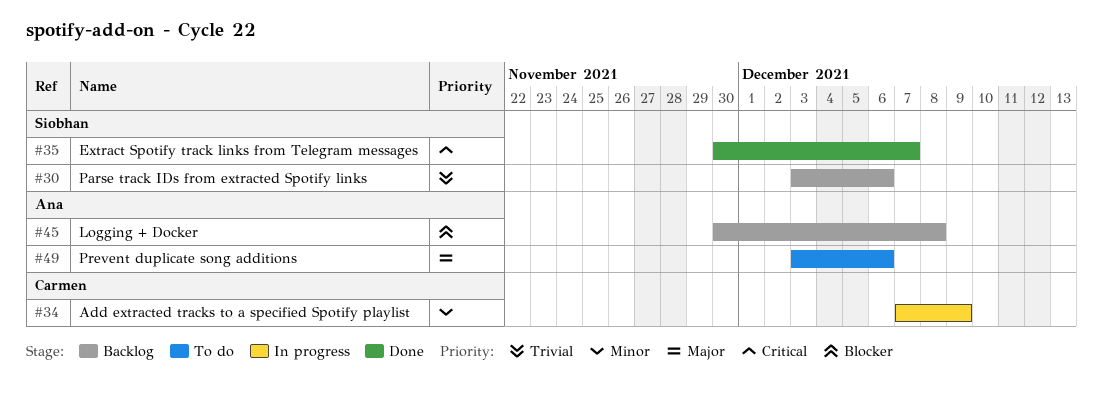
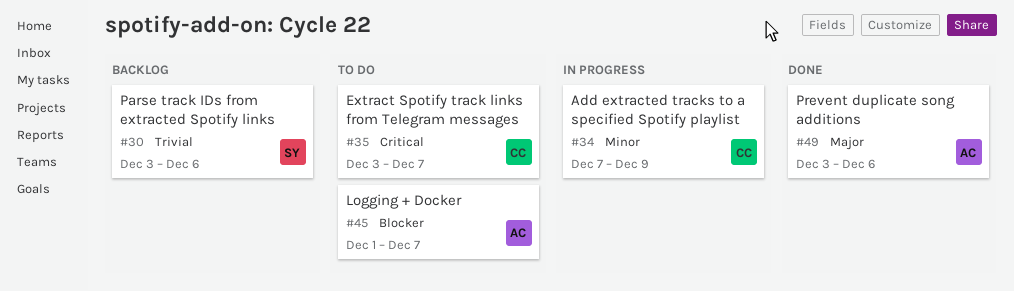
#35, status: Done -> To do
#35, owner: Siobhan -> Carmen
#35, start: Nov 30 -> Dec 3
#45, status: Backlog -> To do
#45, start: Nov 30 -> Dec 1
#45, due: Dec 8 -> Dec 7
#49, status: To do -> Done

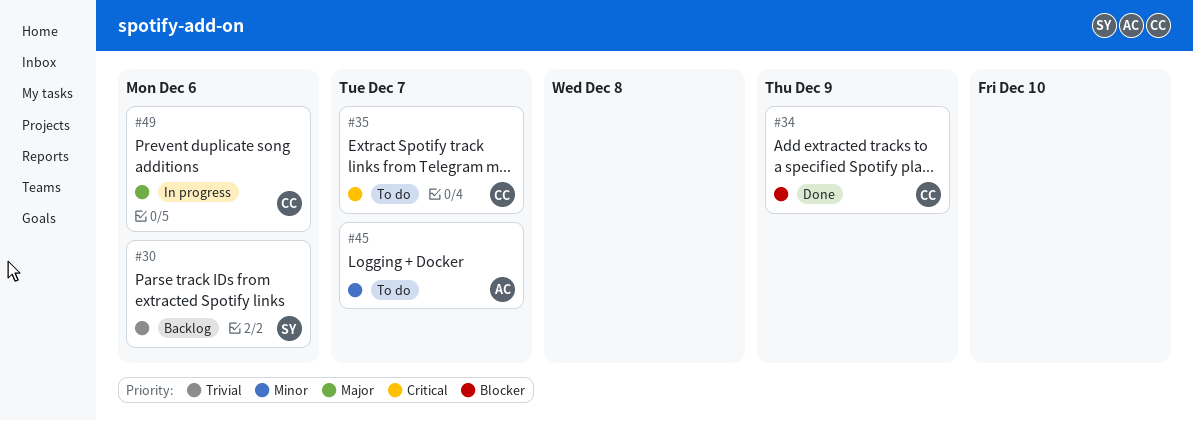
#34, status: In progress -> Done
#34, priority: Minor -> Blocker
#45, priority: Blocker -> Minor
#49, status: Done -> In progress
#49, owner: AC -> CC

